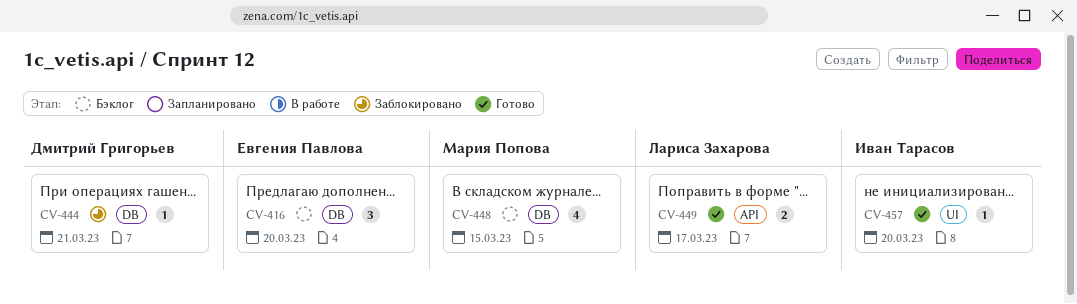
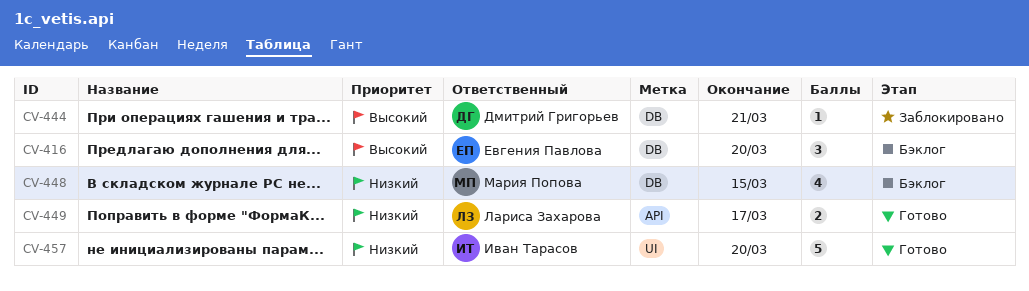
CV-457, estimate: 1 -> 5

